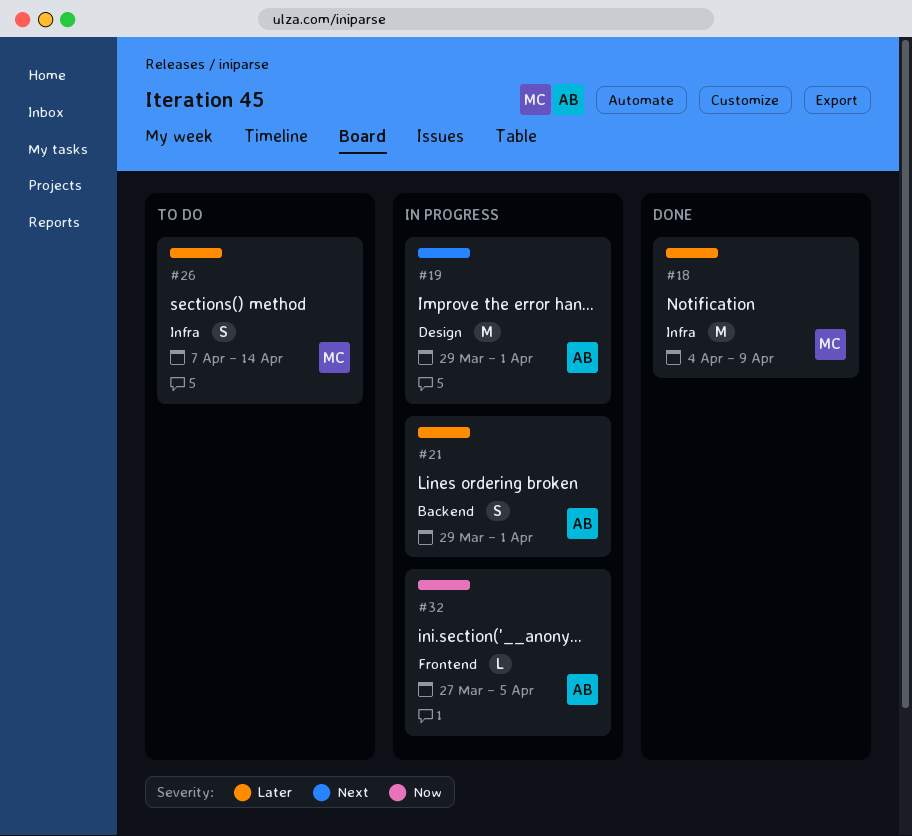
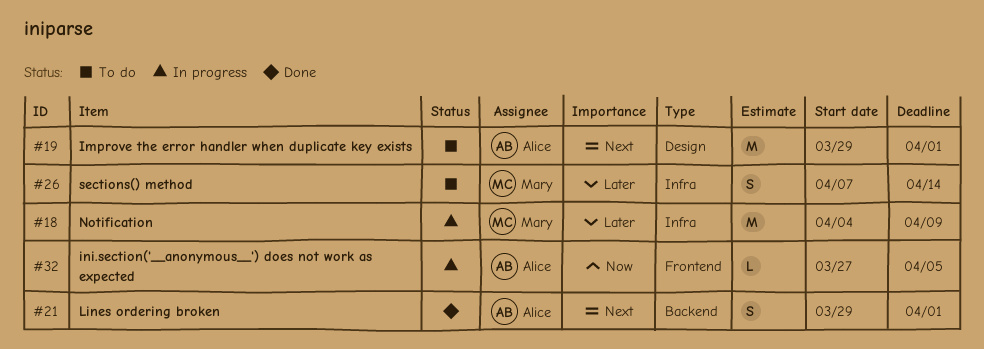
#18, status: Done -> In progress
#19, status: In progress -> To do
#21, status: In progress -> Done
#21, priority: Later -> Next

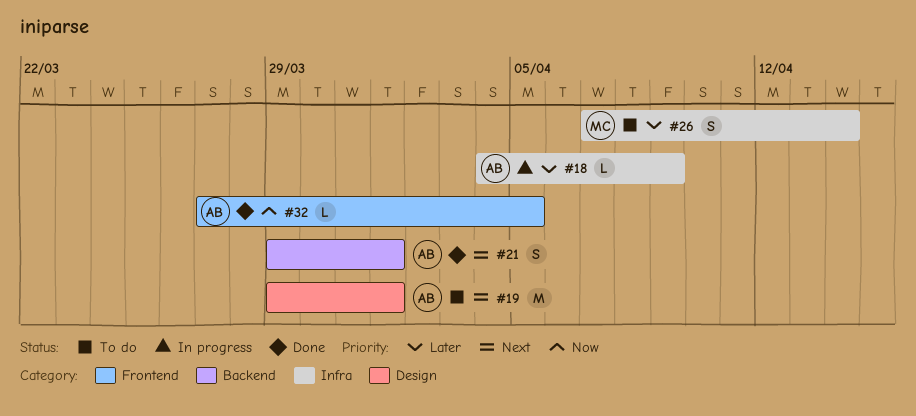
#18, owner: Mary -> Alice
#18, estimate: M -> L
#32, status: In progress -> Done

